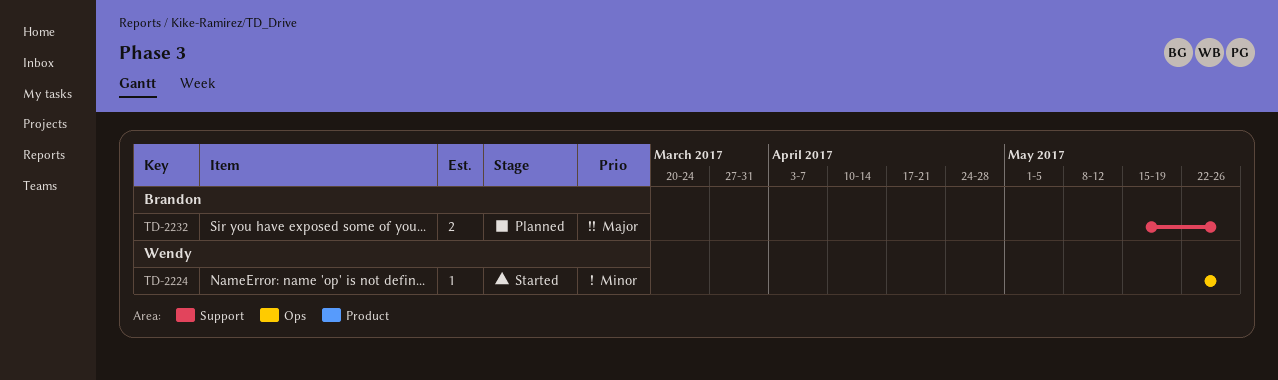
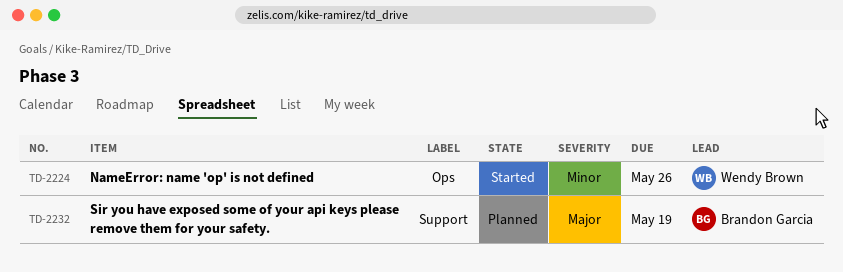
TD-2232, due: May 26 -> May 19

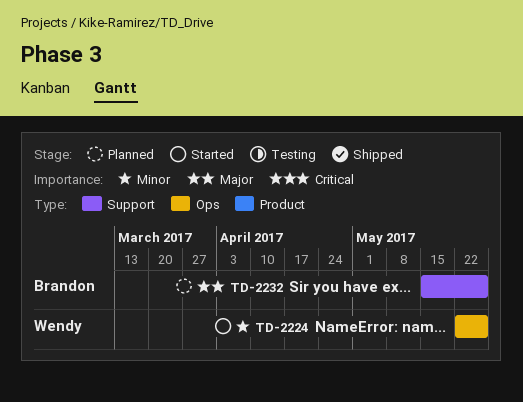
TD-2232, due: May 19 -> May 26

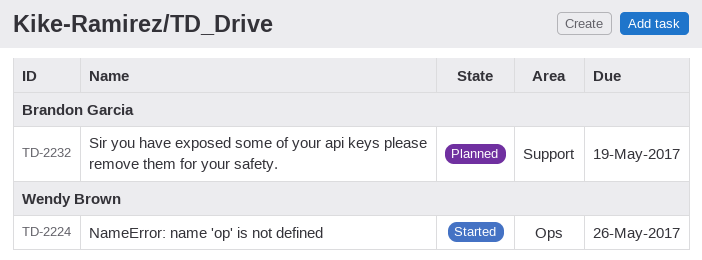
TD-2232, due: May 26 -> May 19

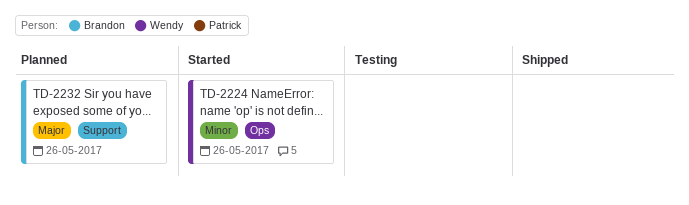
TD-2232, due: May 19 -> May 26

